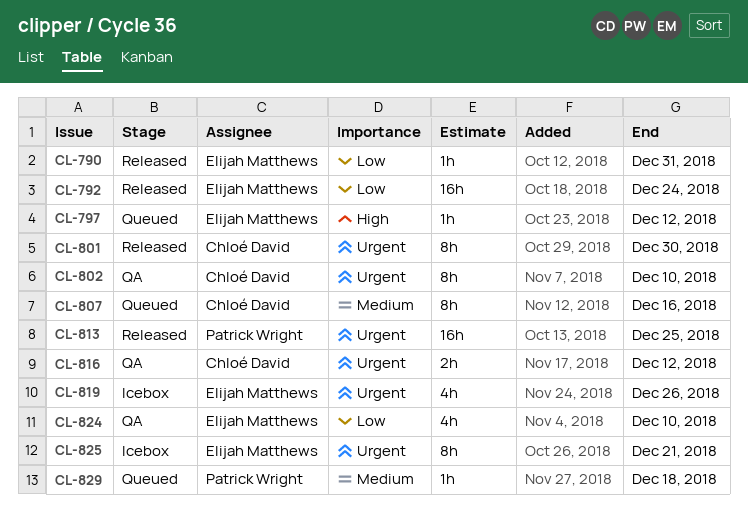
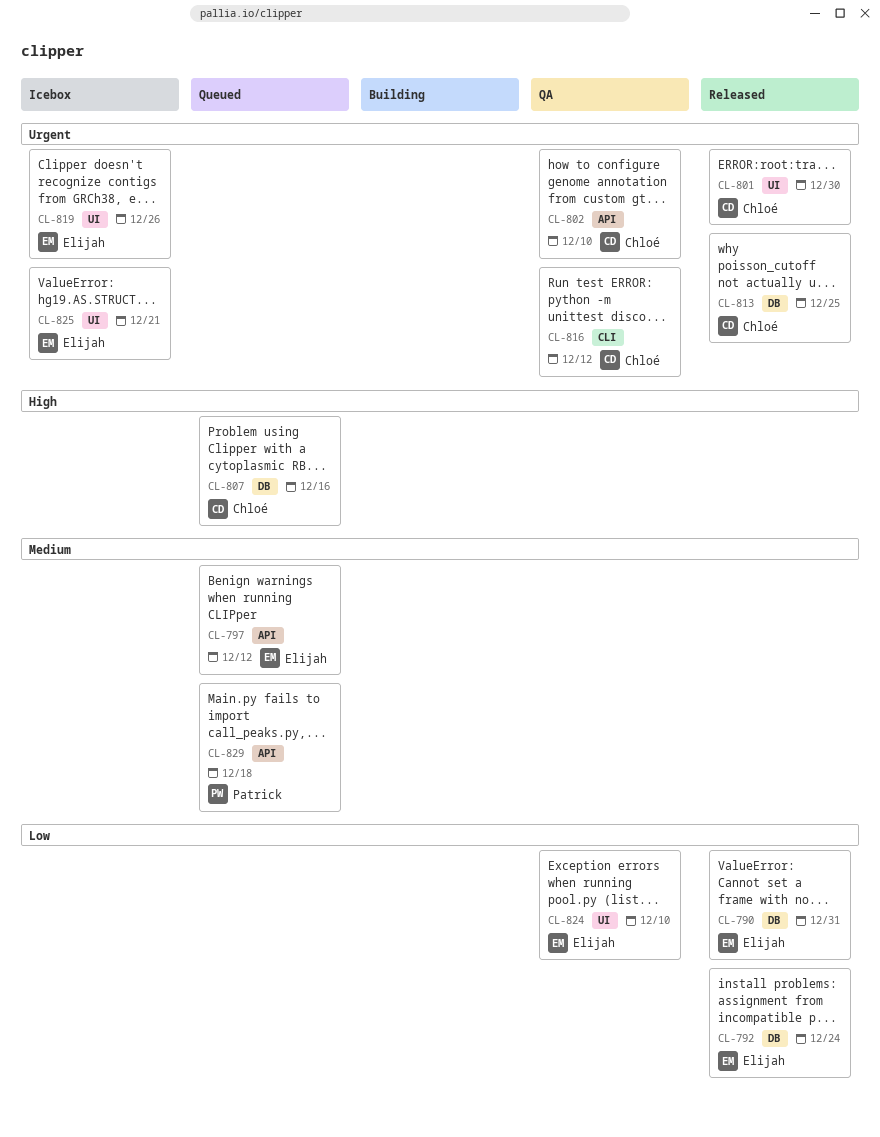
CL-797, priority: High -> Medium
CL-807, priority: Medium -> High
CL-813, owner: Patrick Wright -> Chloé David

